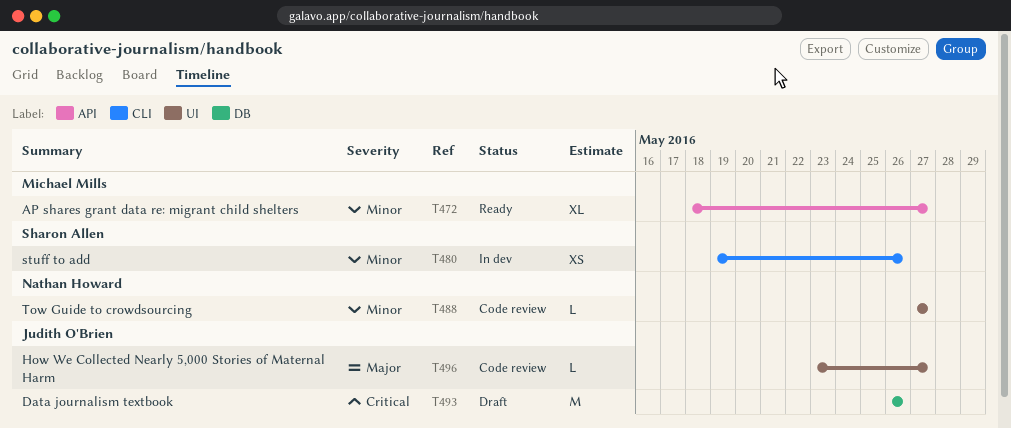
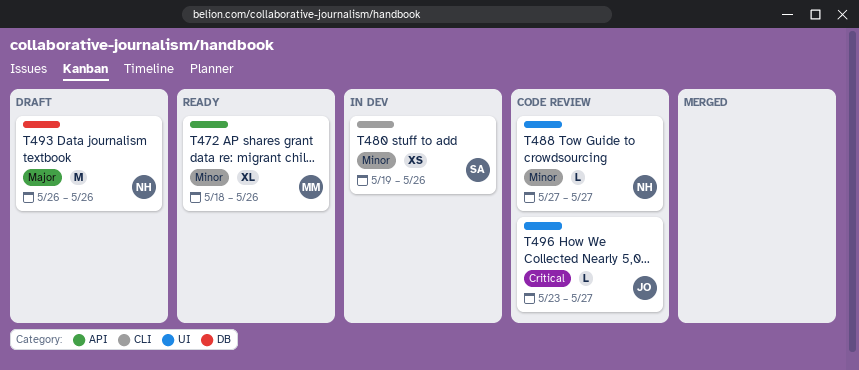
T472, due: May 27 -> May 26
T493, owner: Judith O'Brien -> Nathan Howard
T493, priority: Critical -> Major
T496, priority: Major -> Critical

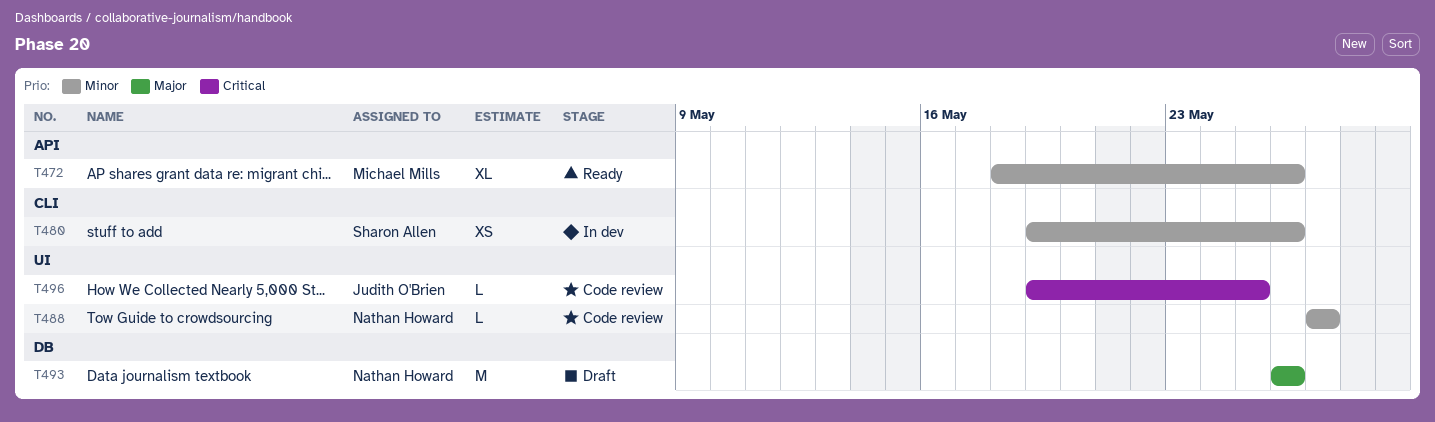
T496, start: May 23 -> May 19
T496, due: May 27 -> May 25

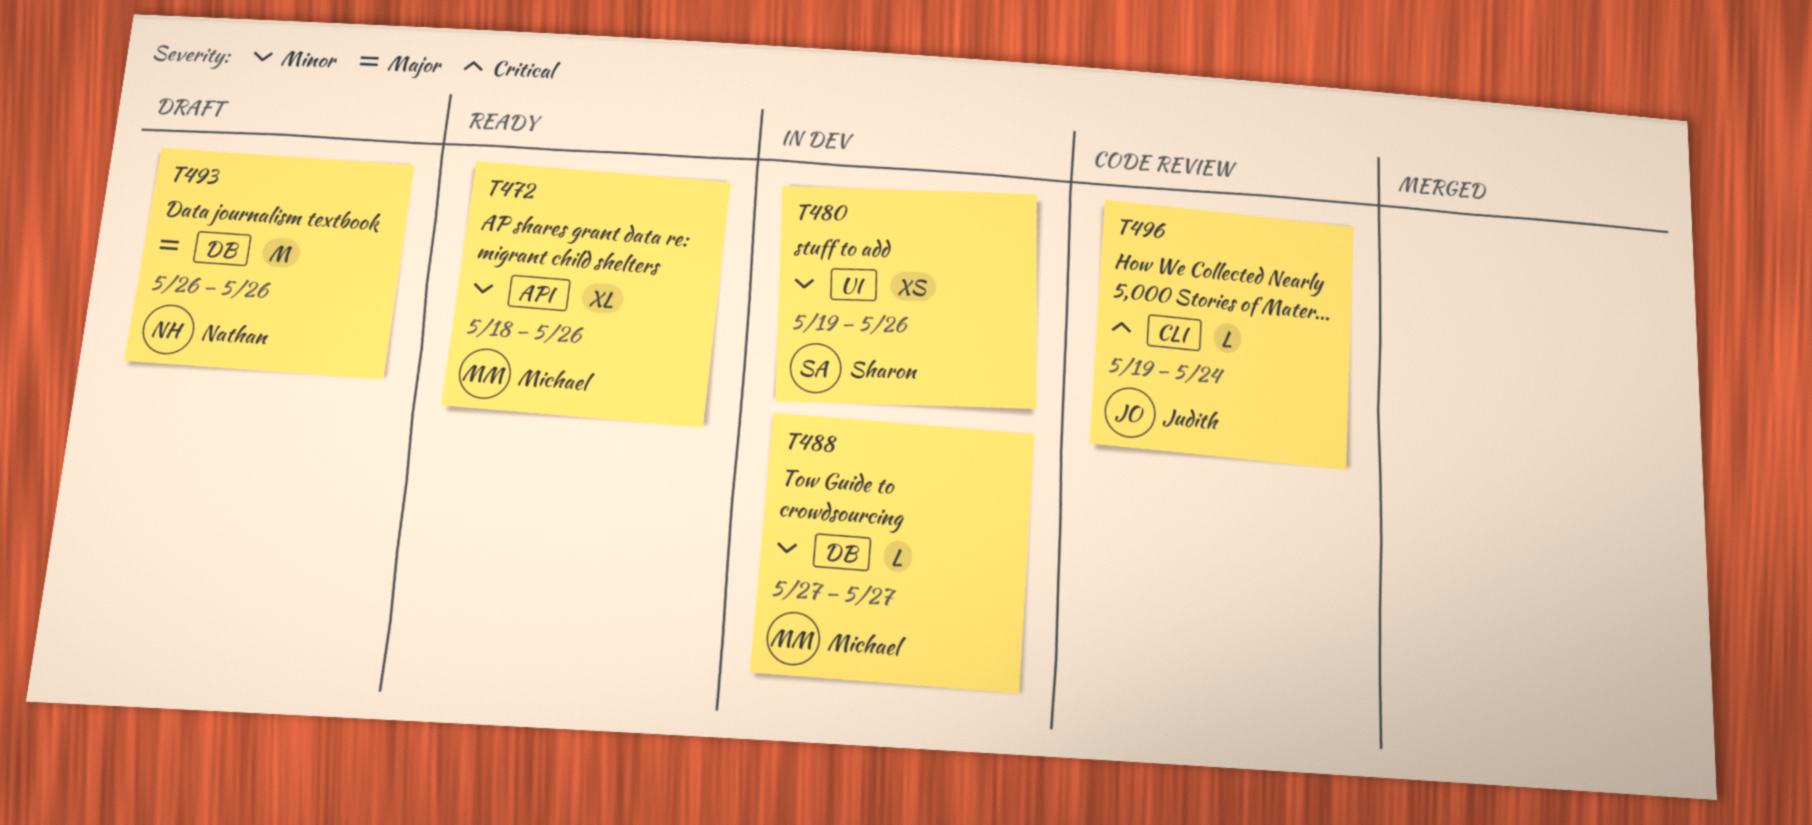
T480, label: CLI -> UI
T488, status: Code review -> In dev
T488, owner: Nathan Howard -> Michael Mills
T488, label: UI -> DB
T496, label: UI -> CLI
T496, due: May 25 -> May 24

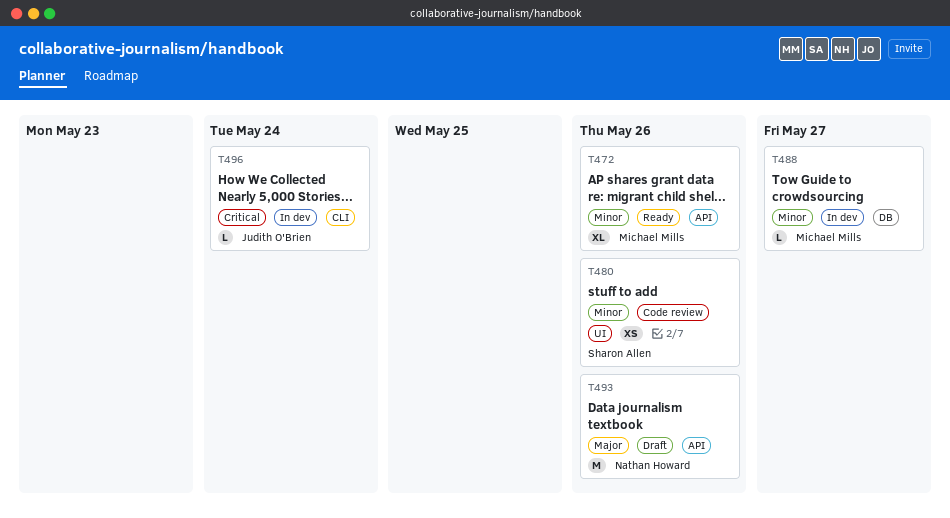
T480, status: In dev -> Code review
T493, label: DB -> API
T496, status: Code review -> In dev

